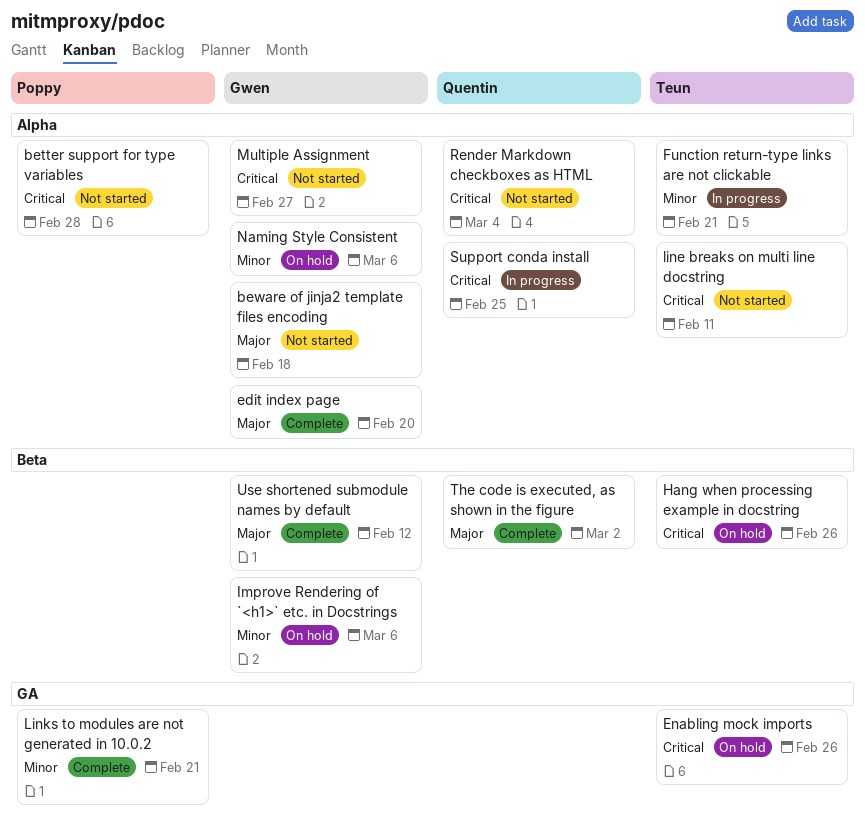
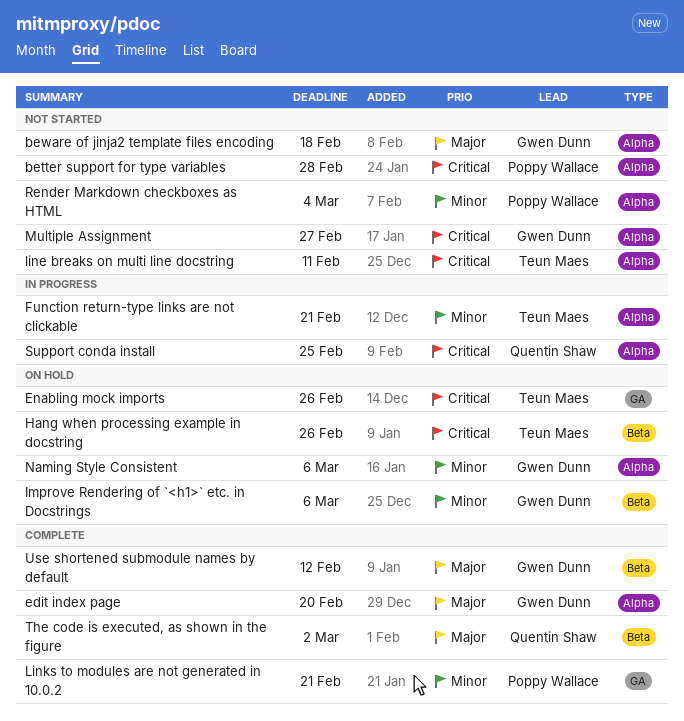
Render Markdown checkboxes as HTML, owner: Quentin Shaw -> Poppy Wallace
Render Markdown checkboxes as HTML, priority: Critical -> Minor

